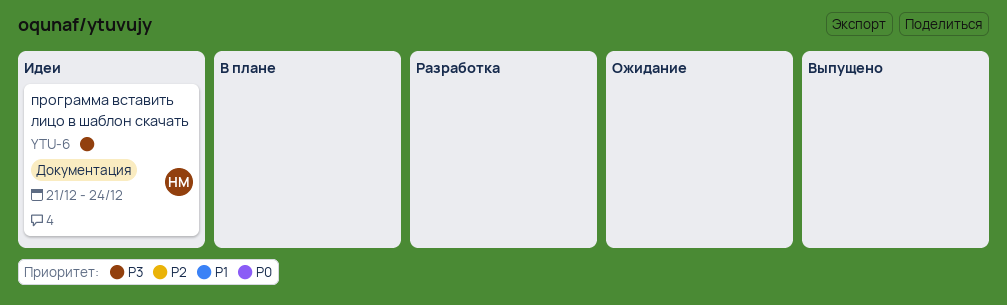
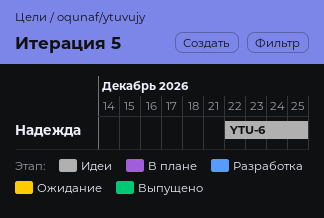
YTU-6, start: Dec 21 -> Dec 22
YTU-6, due: Dec 24 -> Dec 25

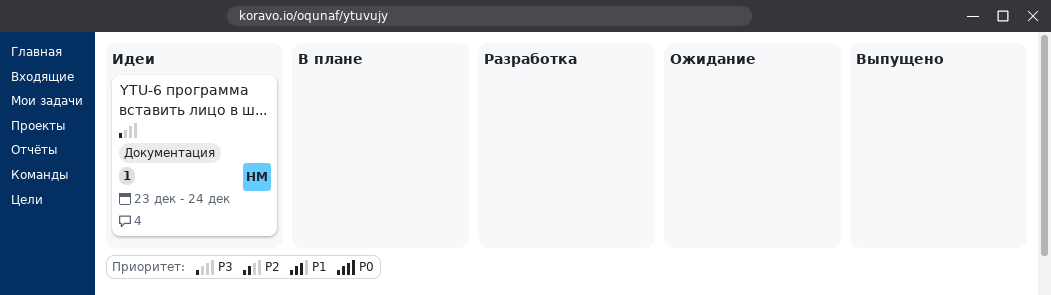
YTU-6, start: Dec 22 -> Dec 23
YTU-6, due: Dec 25 -> Dec 24

